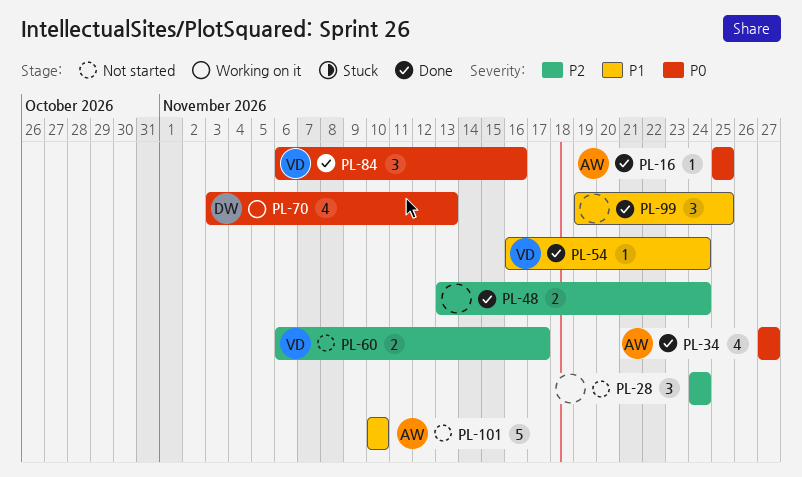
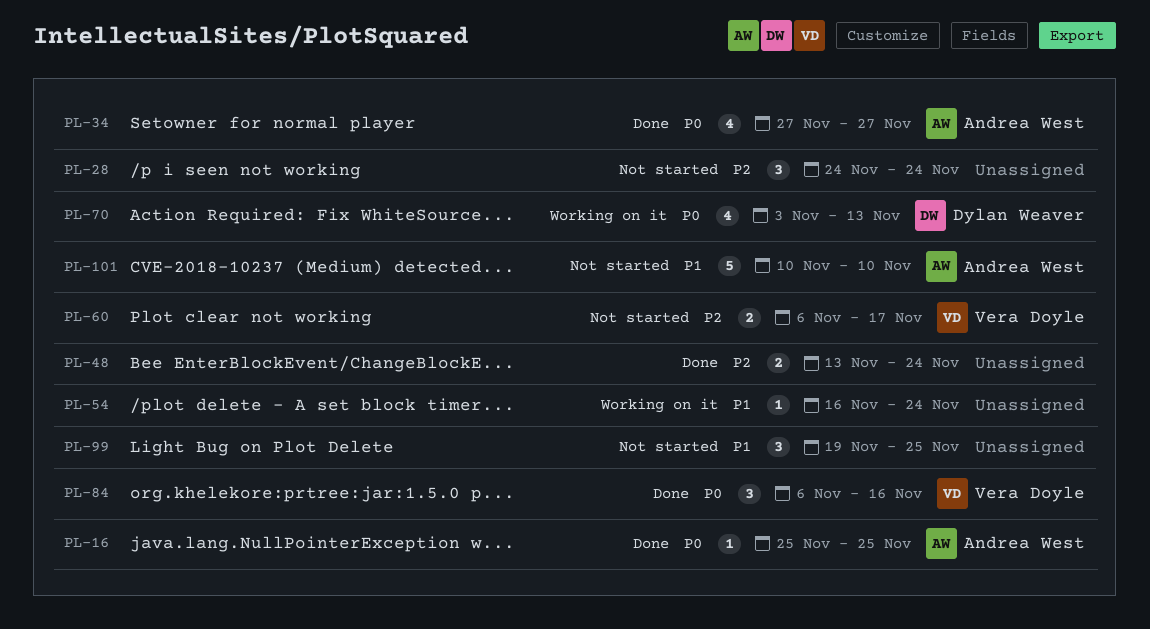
PL-54, status: Done -> Working on it
PL-54, owner: Vera Doyle -> none
PL-99, status: Done -> Not started

